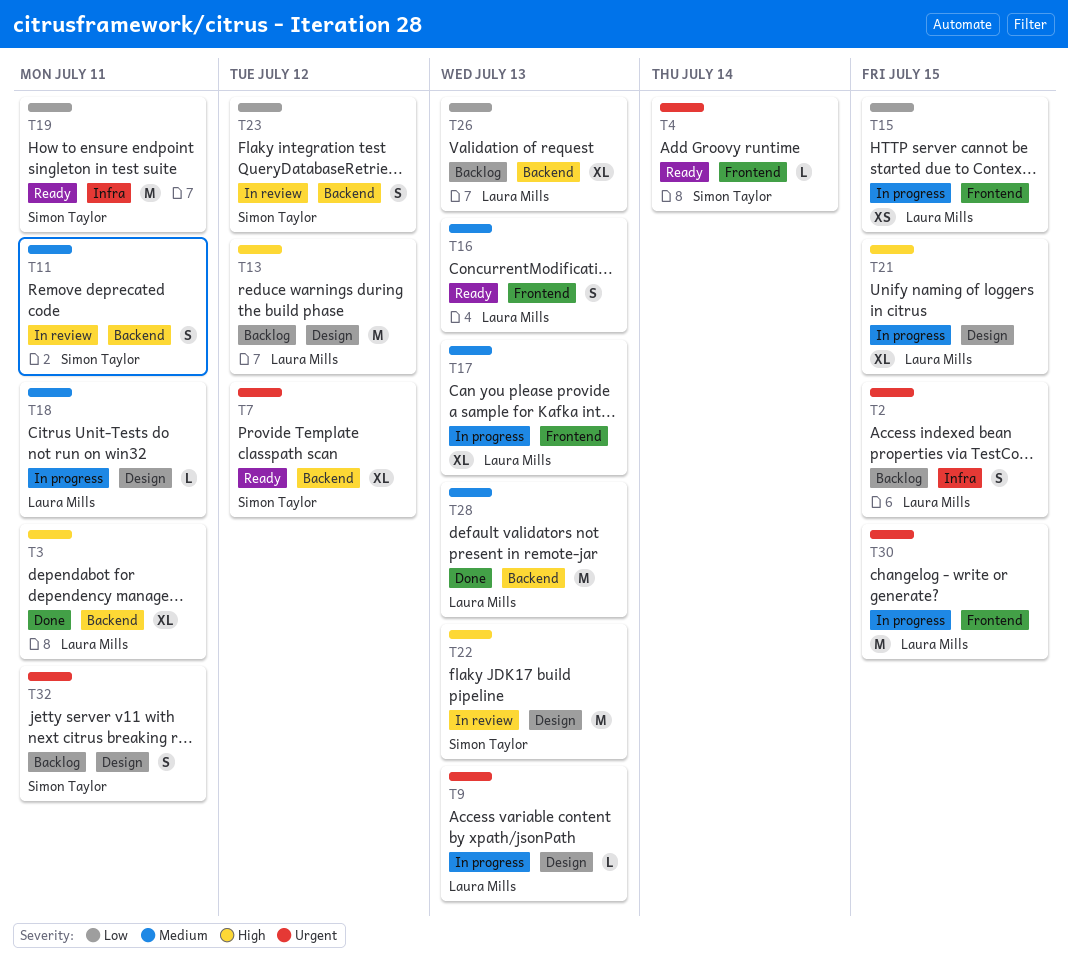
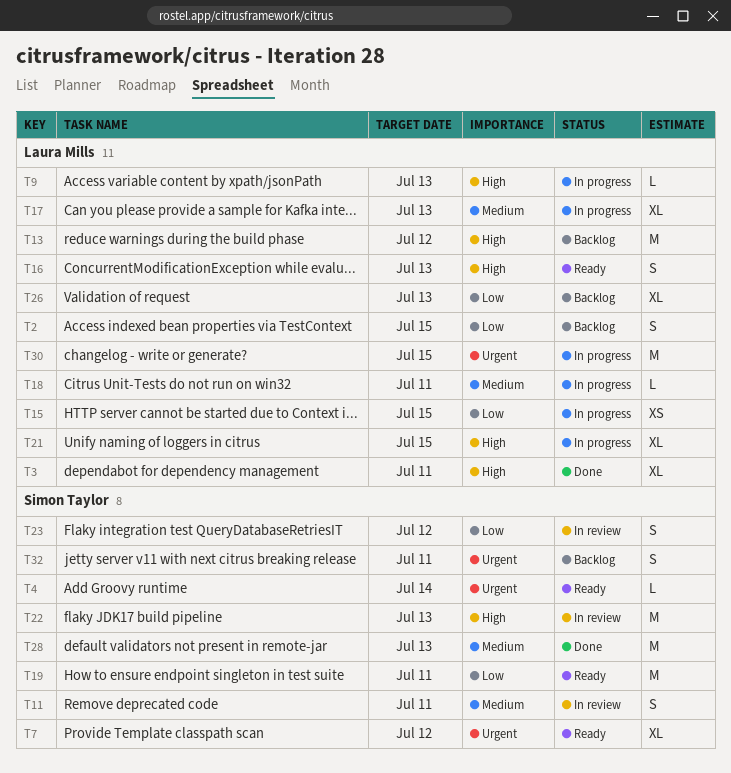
T2, priority: Urgent -> Low
T9, priority: Urgent -> High
T16, priority: Medium -> High
T28, owner: Laura Mills -> Simon Taylor

